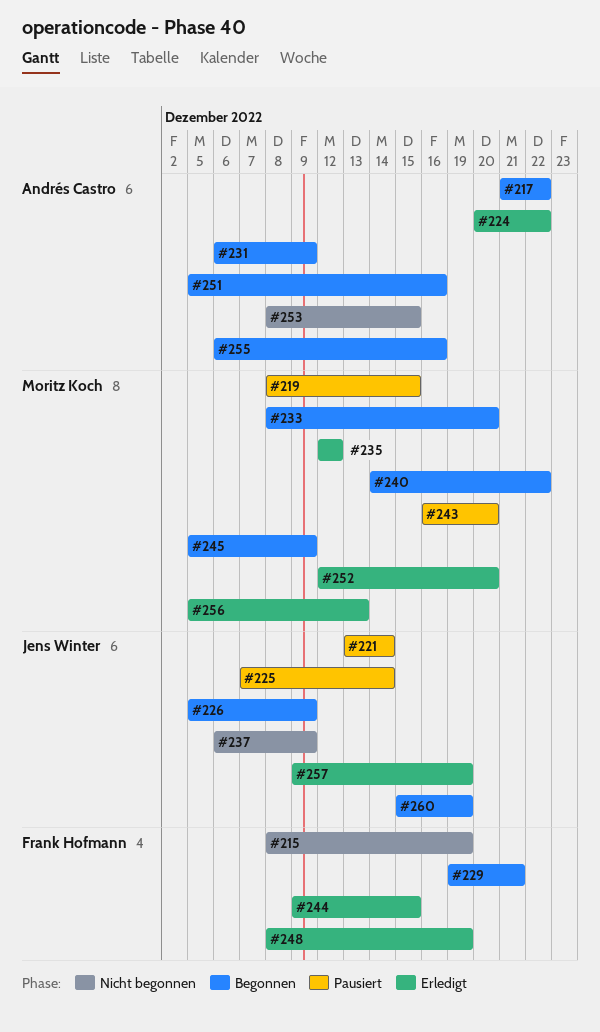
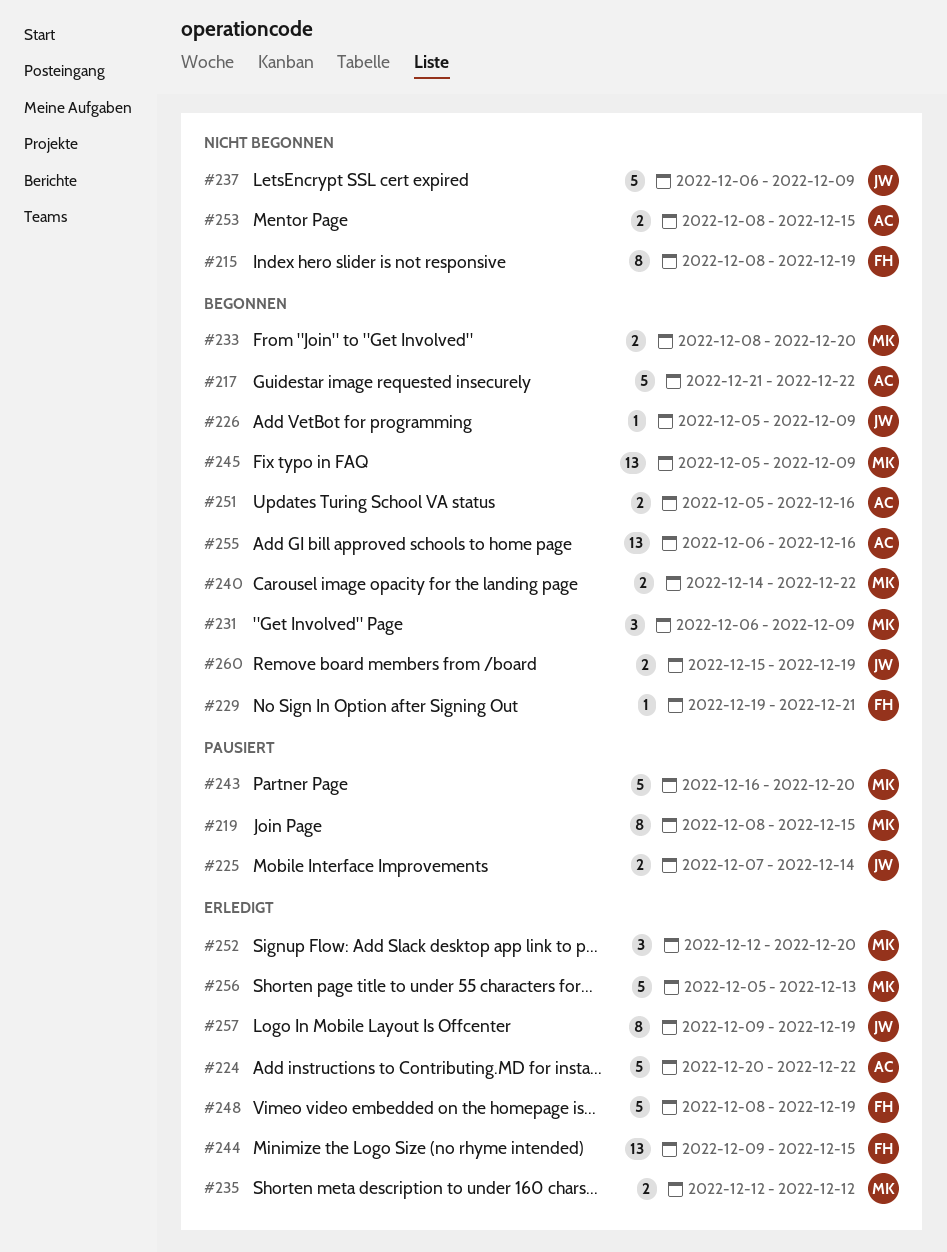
#221: present -> none
#231, owner: Andrés Castro -> Moritz Koch

